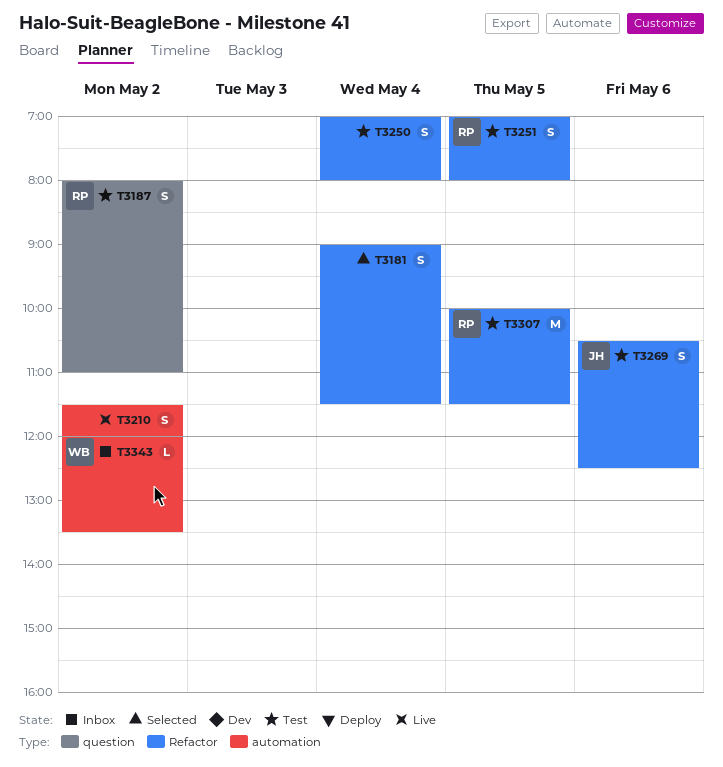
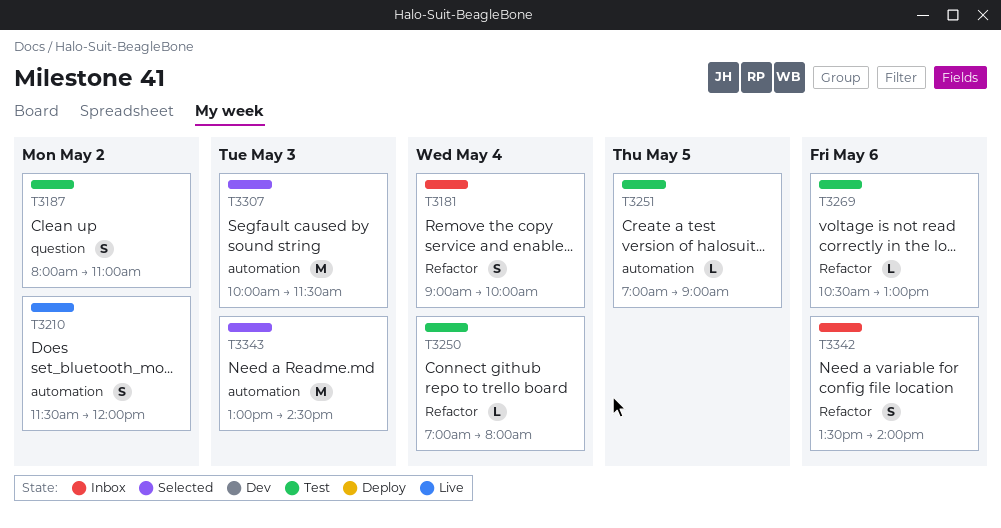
T3181, status: Selected -> Inbox
T3181, ends: 11:30 -> 10:00
T3250, estimate: S -> L
T3251, label: Refactor -> automation
T3251, estimate: S -> L
T3251, ends: 08:00 -> 09:00
T3269, estimate: S -> L
T3269, ends: 12:30 -> 13:00
T3307, status: Test -> Selected
T3307, label: Refactor -> automation
T3307, day: May 5 -> May 3
T3342: none -> present
T3343, status: Inbox -> Selected
T3343, estimate: L -> M
T3343, day: May 2 -> May 3
T3343, begins: 12:00 -> 13:00
T3343, ends: 13:30 -> 14:30

